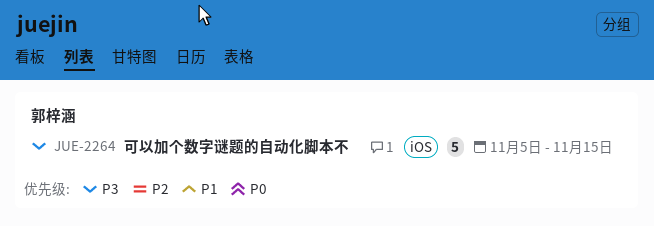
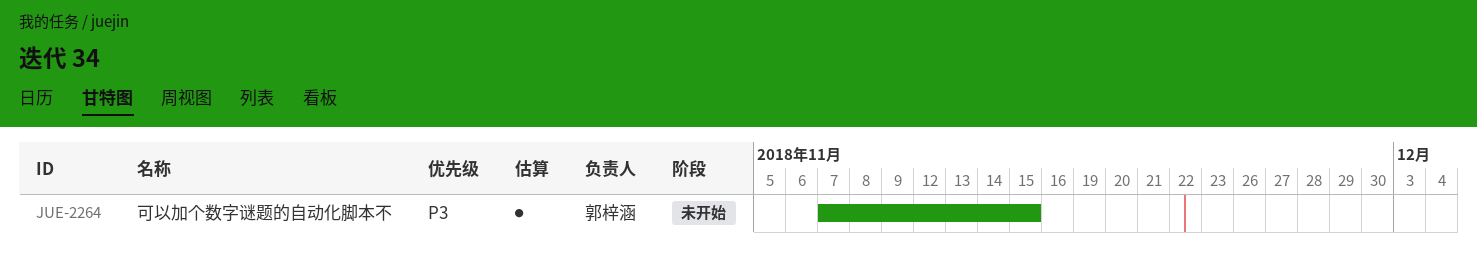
JUE-2264, estimate: 5 -> 1
JUE-2264, start: Nov 5 -> Nov 7

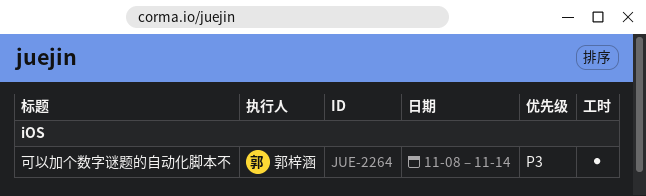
JUE-2264, start: Nov 7 -> Nov 8
JUE-2264, due: Nov 15 -> Nov 14

